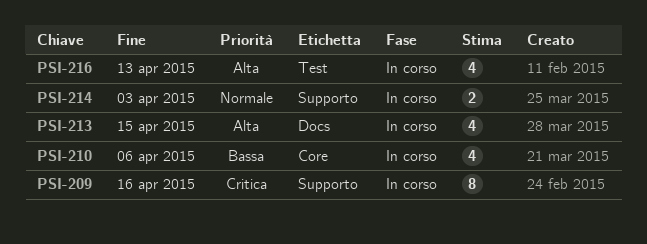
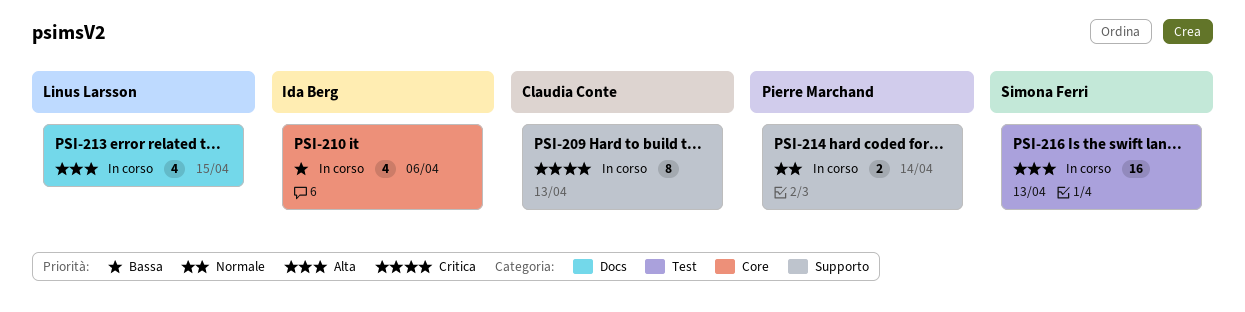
PSI-209, due: Apr 16 -> Apr 13
PSI-214, due: Apr 3 -> Apr 14
PSI-216, estimate: 4 -> 16

